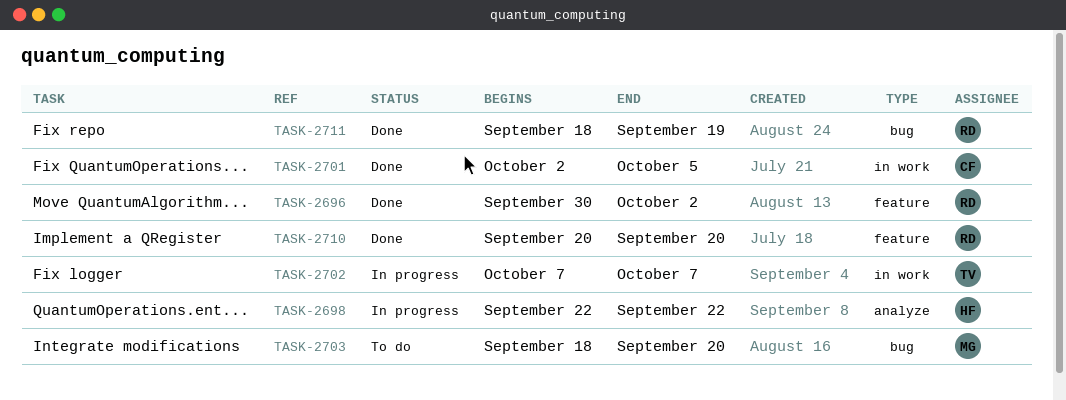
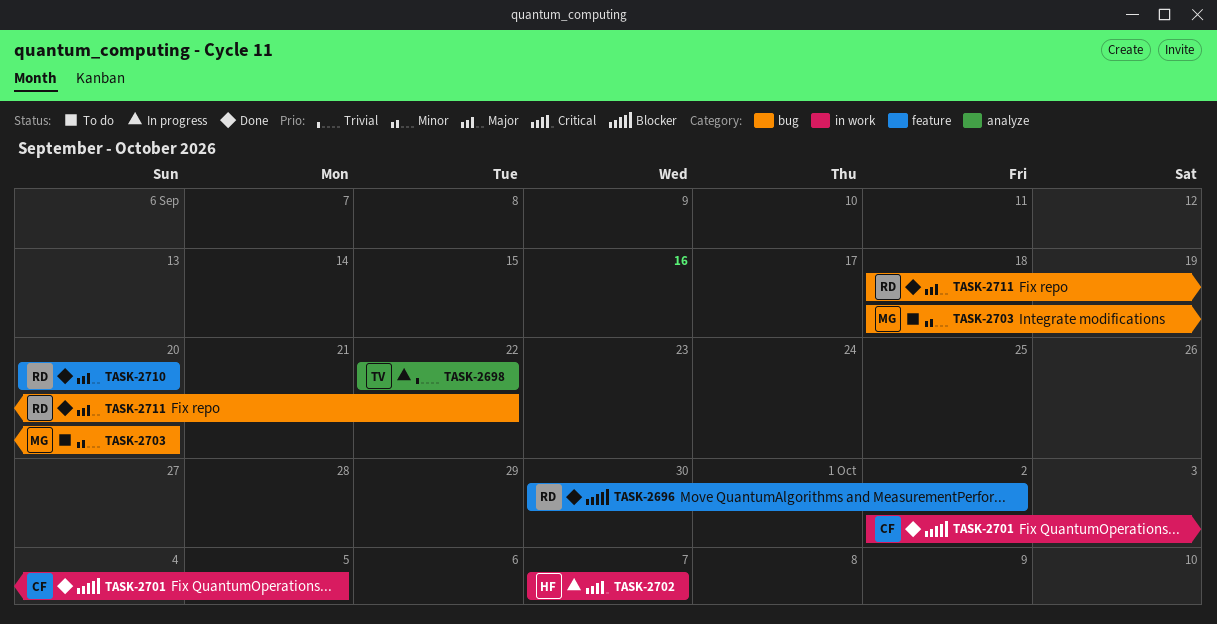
TASK-2698, owner: HF -> TV
TASK-2702, owner: TV -> HF
TASK-2711, due: Sep 19 -> Sep 22

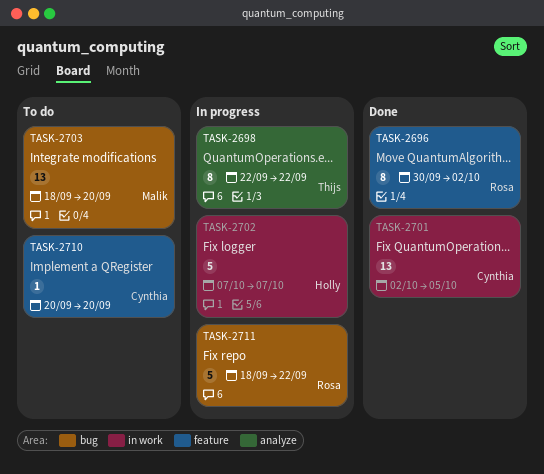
TASK-2710, status: Done -> To do
TASK-2710, owner: Rosa -> Cynthia
TASK-2711, status: Done -> In progress

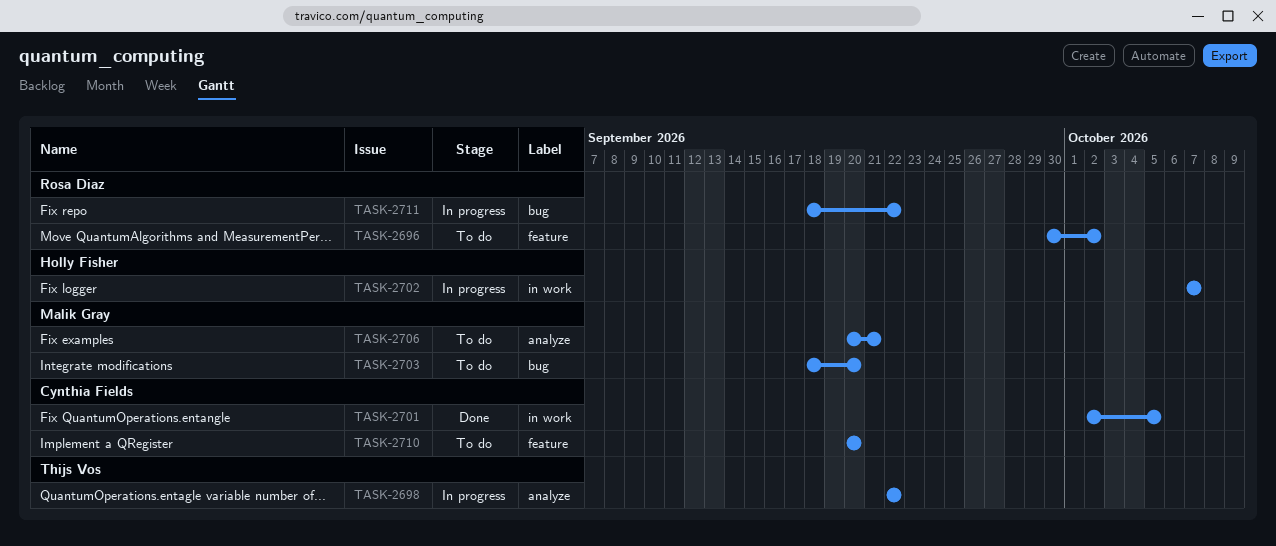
TASK-2696, status: Done -> To do
TASK-2706: none -> present

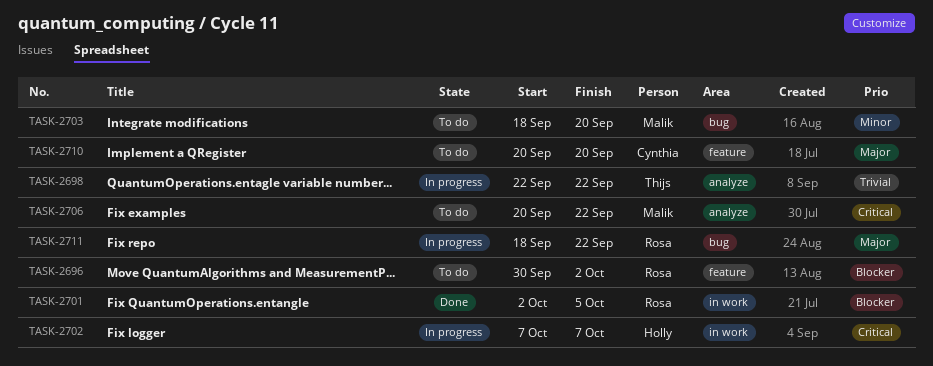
TASK-2701, owner: Cynthia Fields -> Rosa Diaz
TASK-2706, due: Sep 21 -> Sep 22

